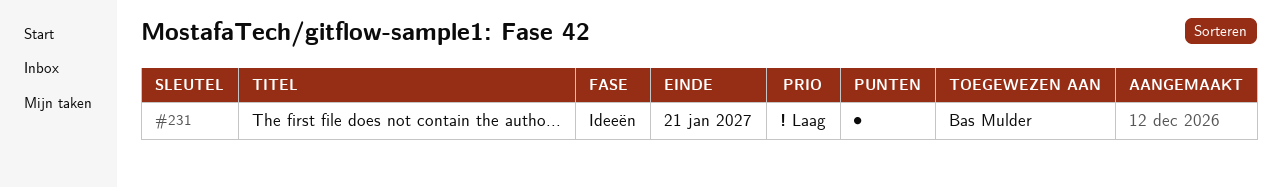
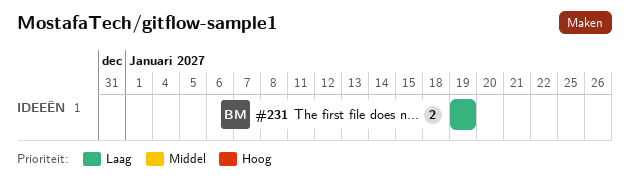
#231, estimate: 1 -> 2
#231, due: Jan 21 -> Jan 19

